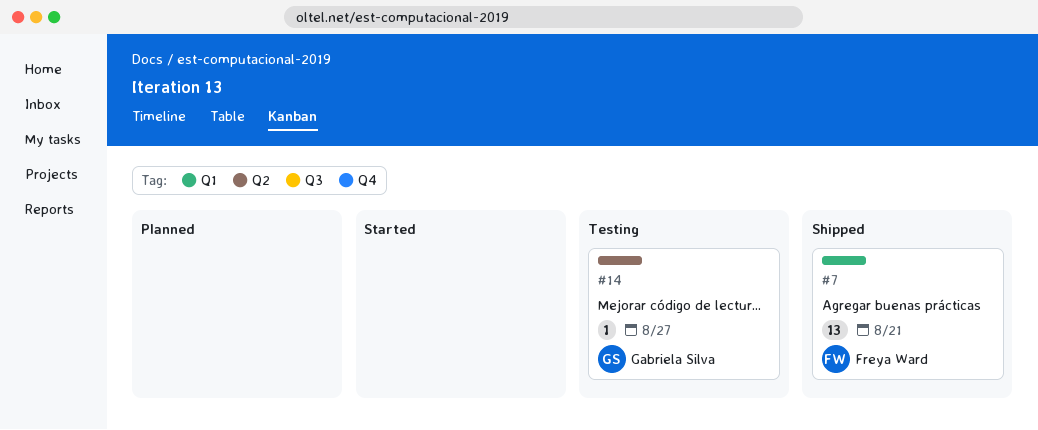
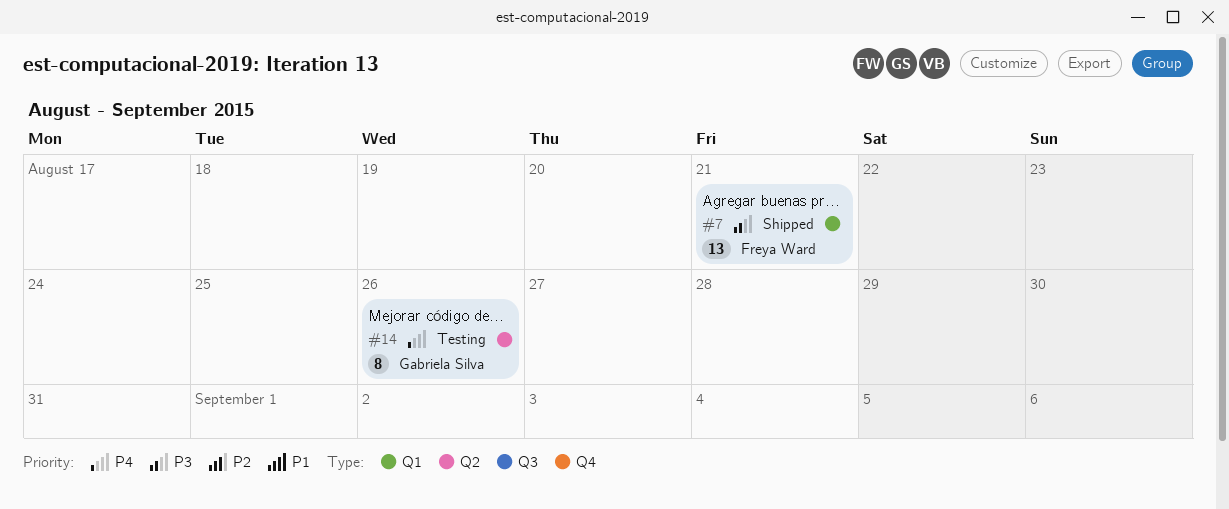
#14, estimate: 1 -> 8
#14, due: Aug 27 -> Aug 26

